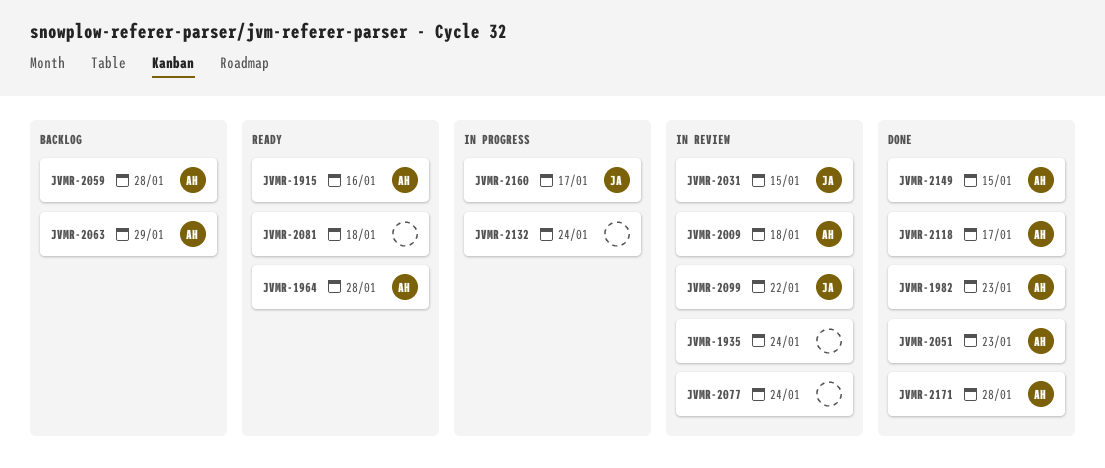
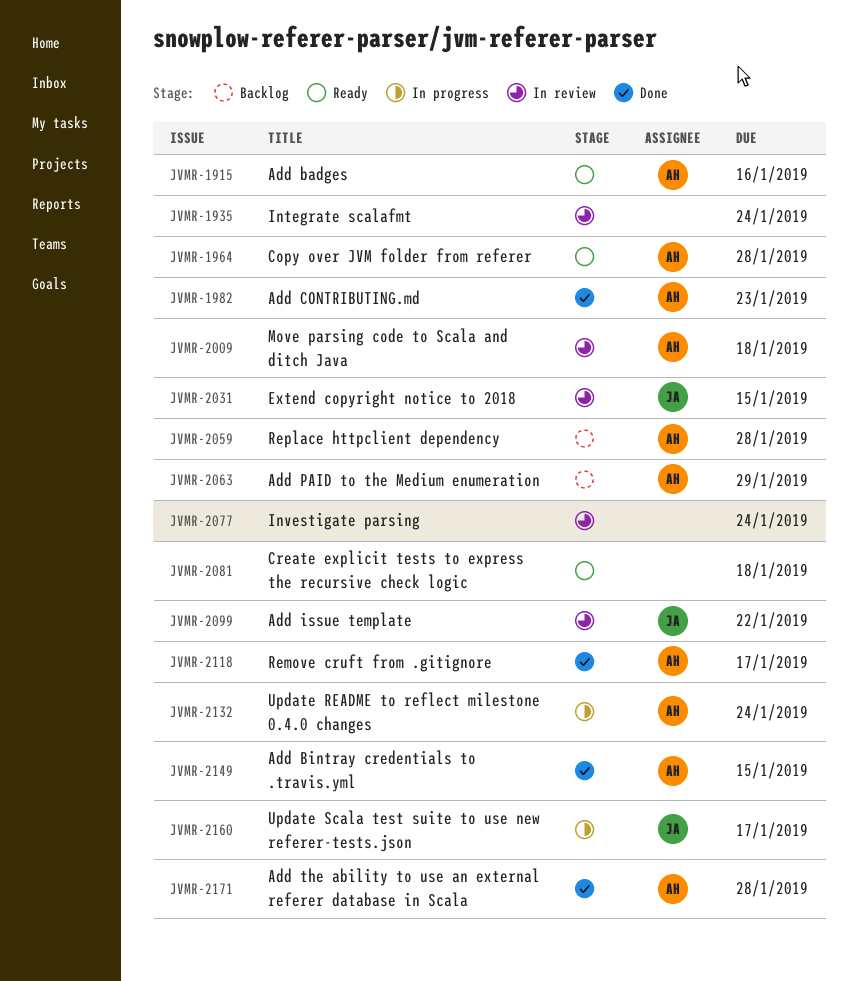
JVMR-2051: present -> none
JVMR-2132, owner: none -> AH

